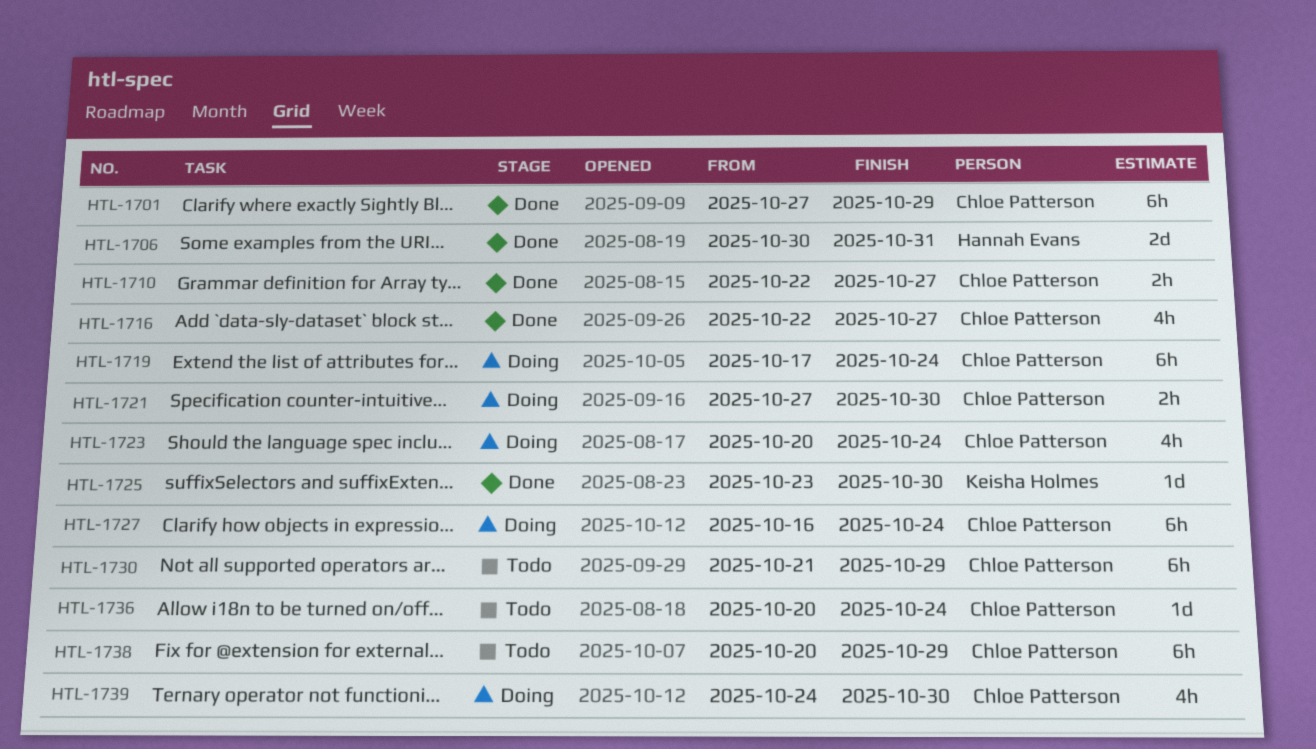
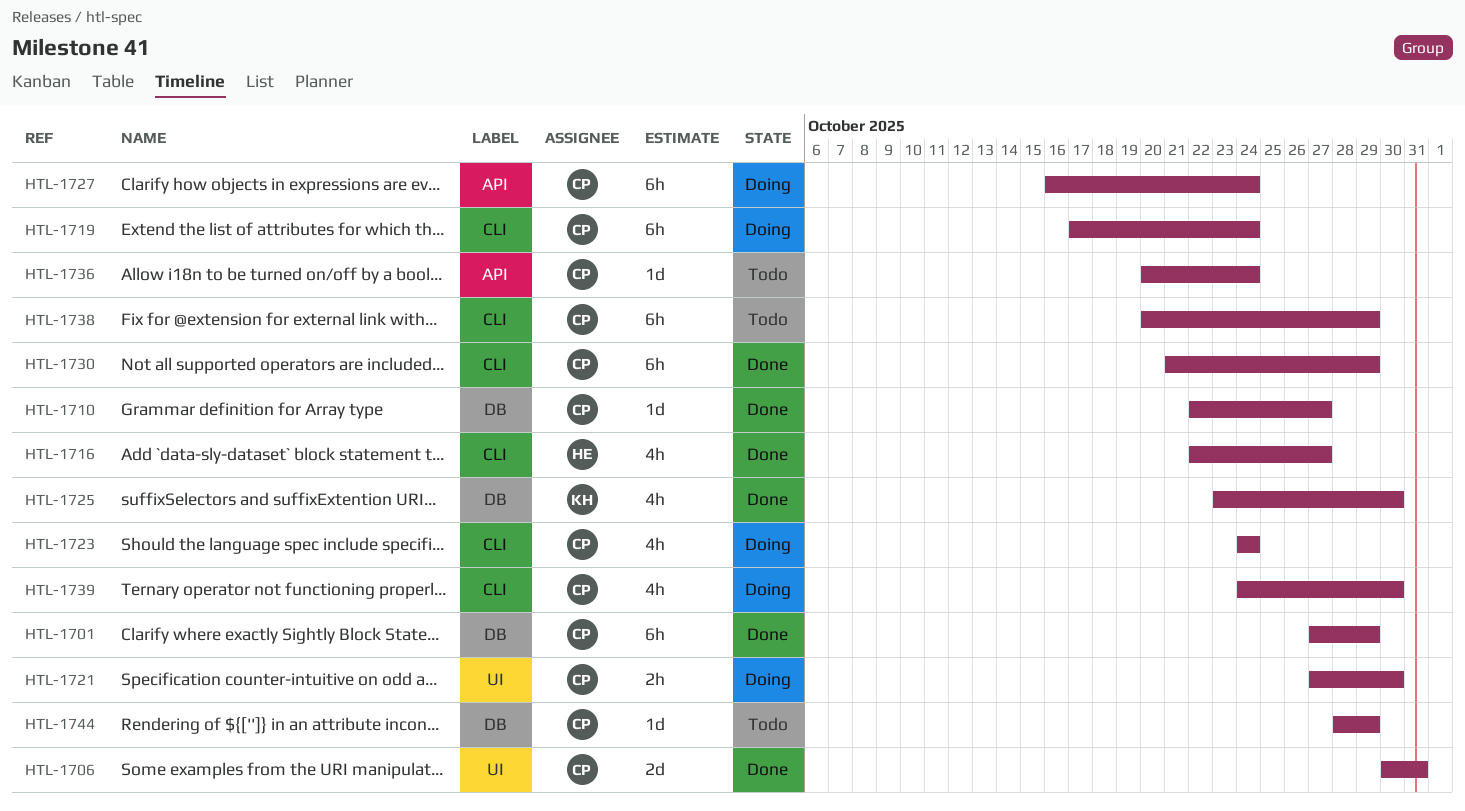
HTL-1706, owner: Hannah Evans -> Chloe Patterson
HTL-1710, estimate: 2h -> 1d
HTL-1716, owner: Chloe Patterson -> Hannah Evans
HTL-1723, start: Oct 20 -> Oct 24
HTL-1725, estimate: 1d -> 4h
HTL-1730, status: Todo -> Done
HTL-1744: none -> present

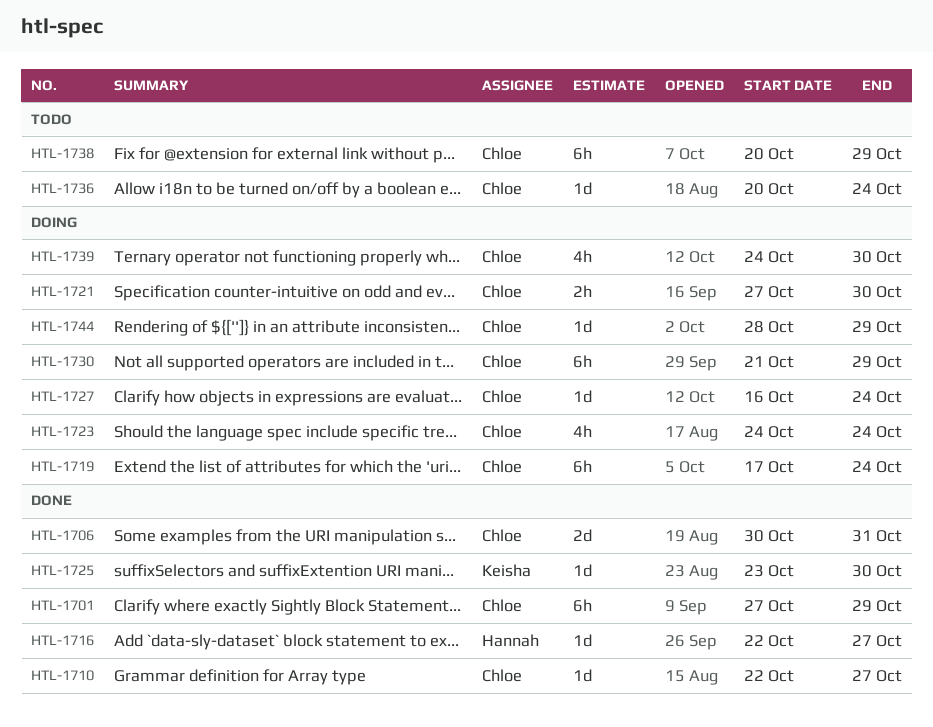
HTL-1716, estimate: 4h -> 1d
HTL-1725, estimate: 4h -> 1d
HTL-1727, estimate: 6h -> 1d
HTL-1730, status: Done -> Doing
HTL-1744, status: Todo -> Doing

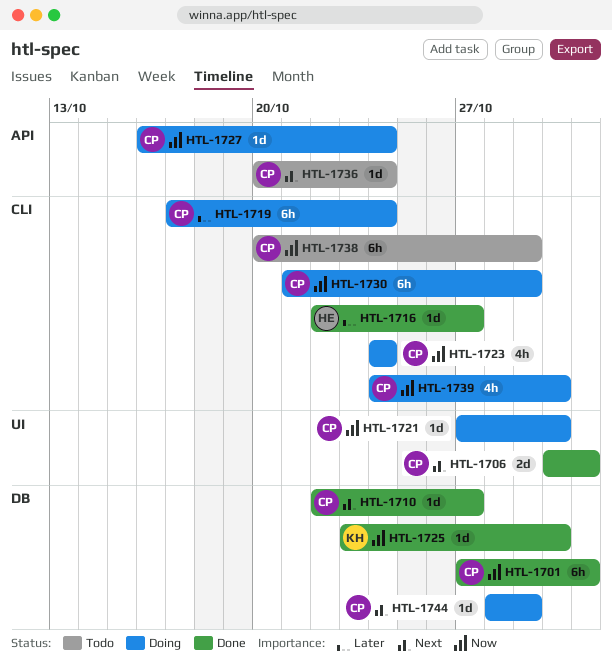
HTL-1701, due: Oct 29 -> Oct 31
HTL-1721, estimate: 2h -> 1d

